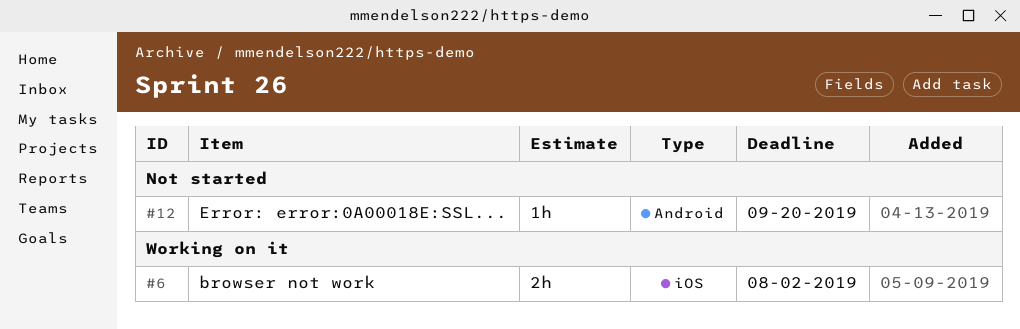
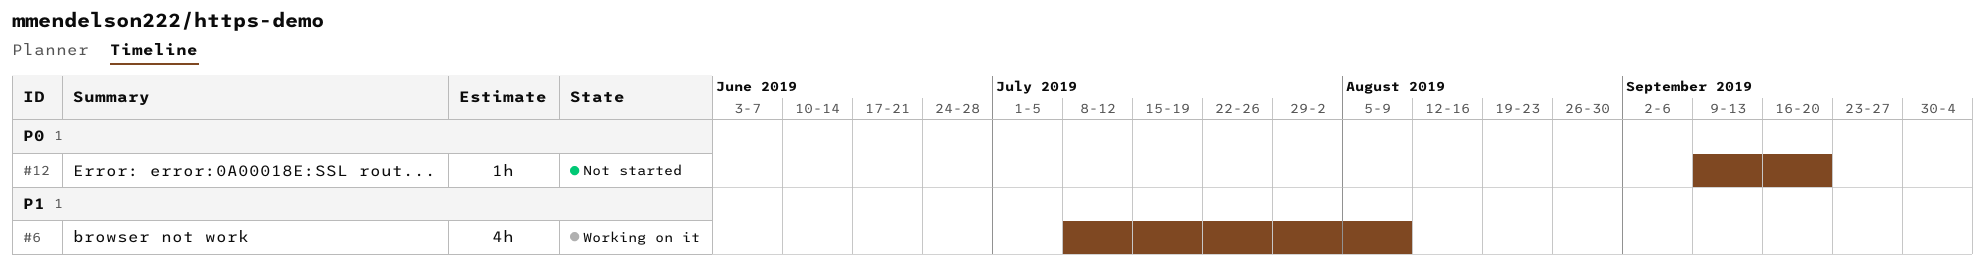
#6, estimate: 2h -> 4h
#6, due: Aug 2 -> Aug 9

